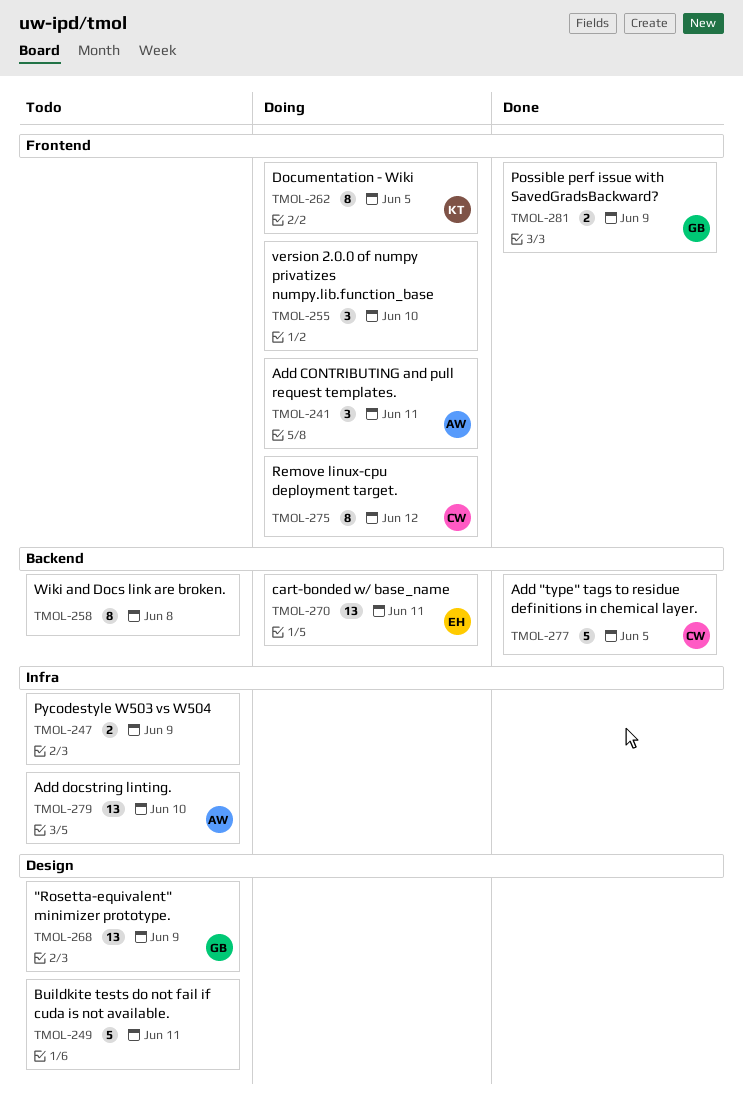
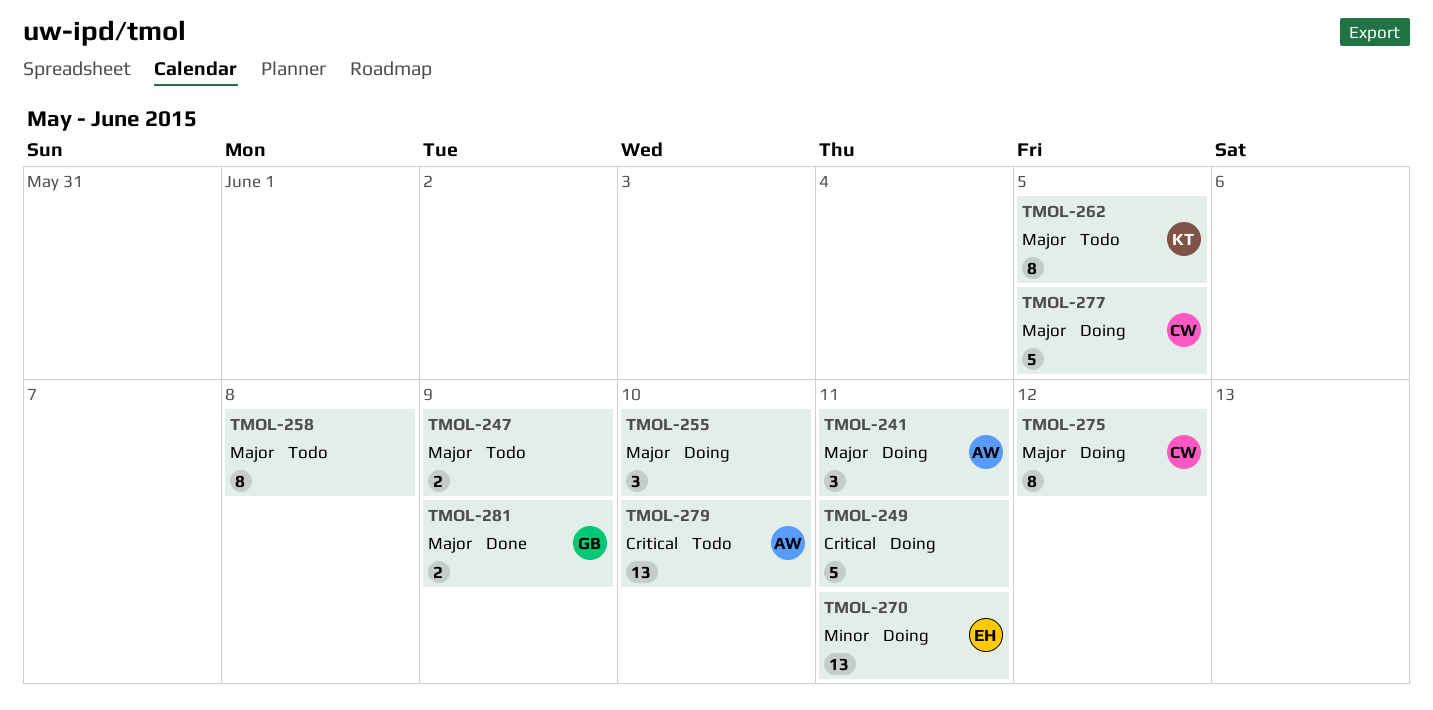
TMOL-249, status: Todo -> Doing
TMOL-262, status: Doing -> Todo
TMOL-268: present -> none
TMOL-277, status: Done -> Doing

